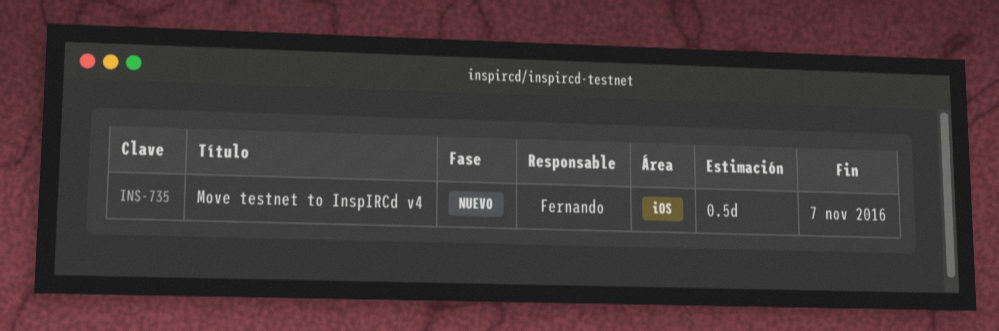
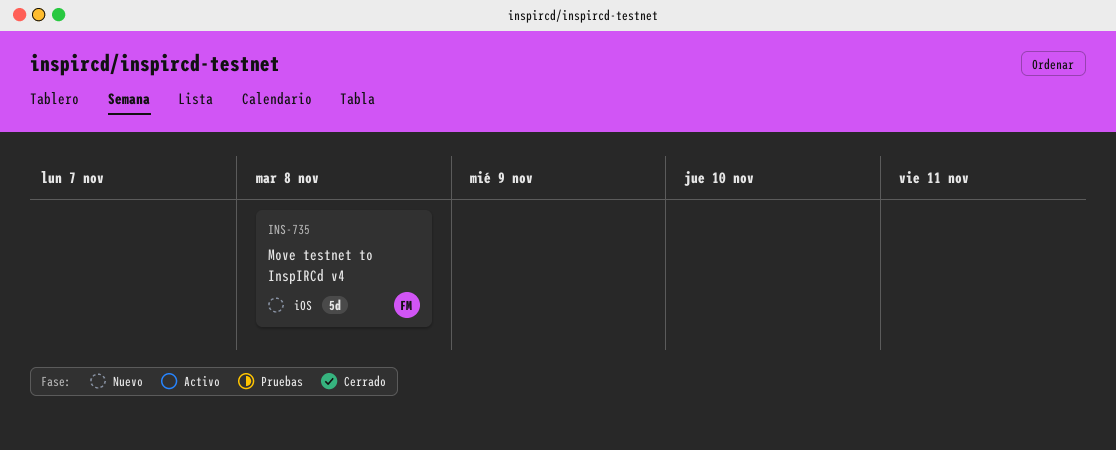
INS-735, estimate: 0.5d -> 5d
INS-735, due: Nov 7 -> Nov 8

